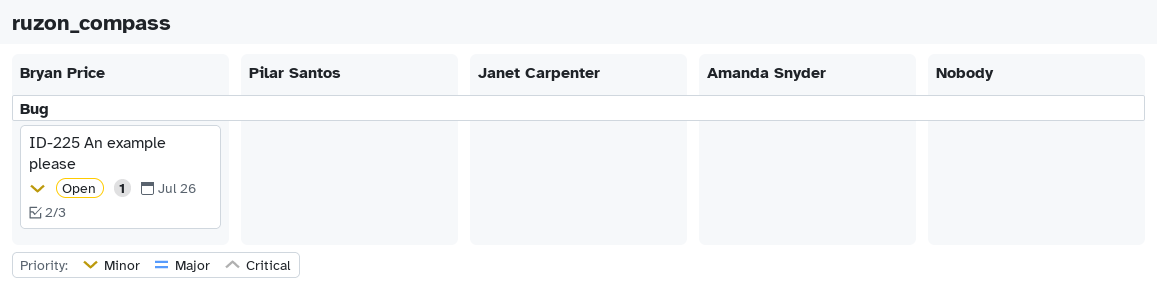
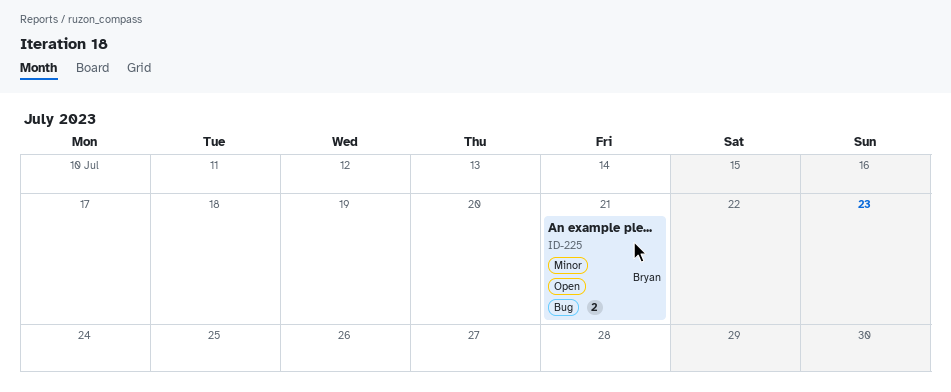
ID-225, estimate: 1 -> 2
ID-225, due: Jul 26 -> Jul 21

